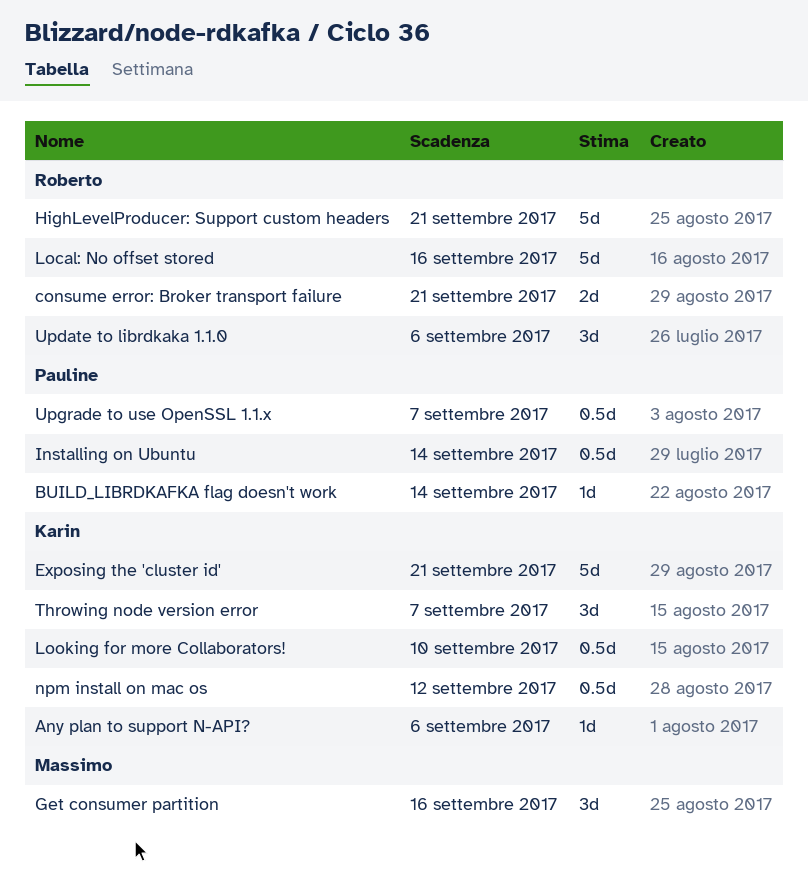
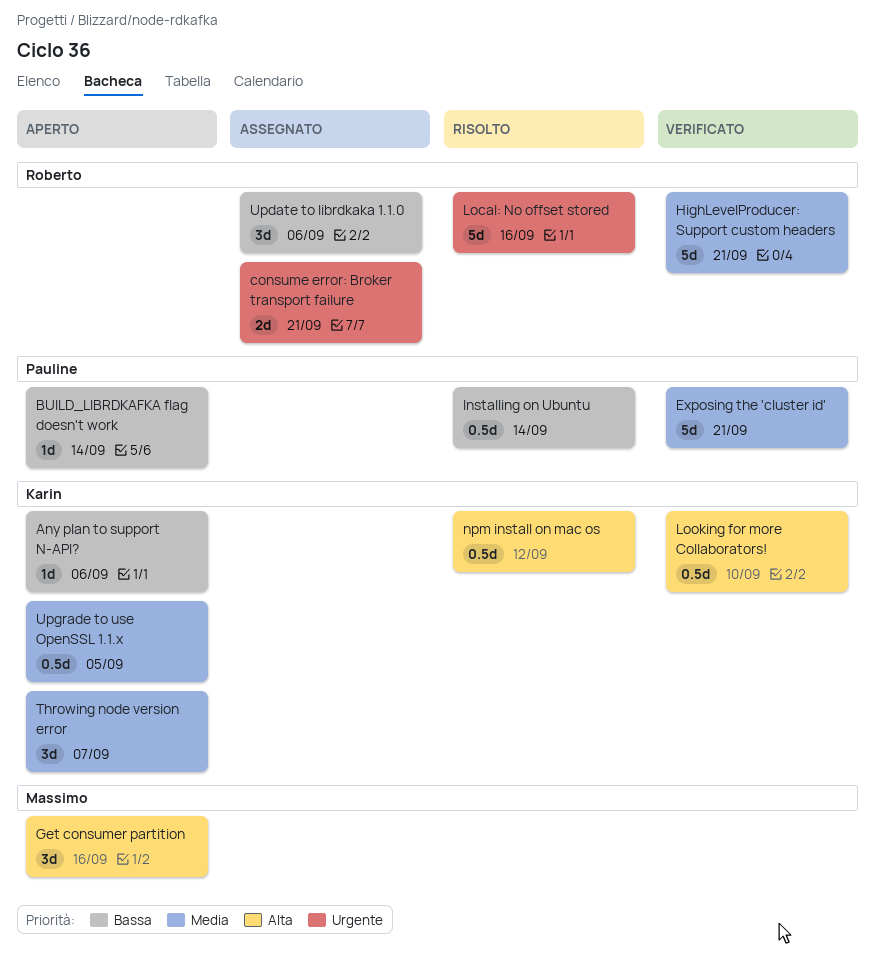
Exposing the 'cluster id', owner: Karin -> Pauline
Upgrade to use OpenSSL 1.1.x, owner: Pauline -> Karin
Upgrade to use OpenSSL 1.1.x, due: Sep 7 -> Sep 5

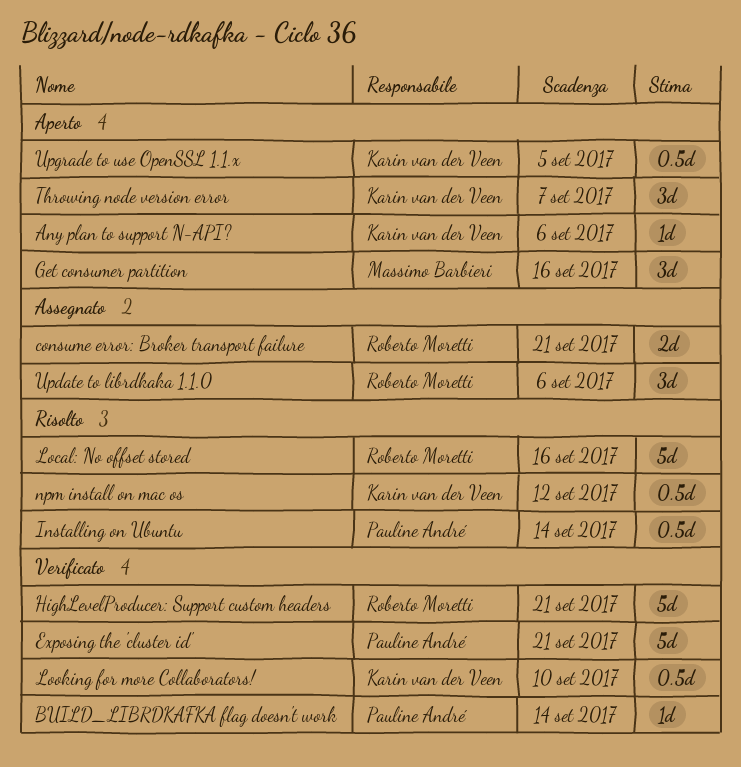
BUILD_LIBRDKAFKA flag doesn't work, status: Aperto -> Verificato

